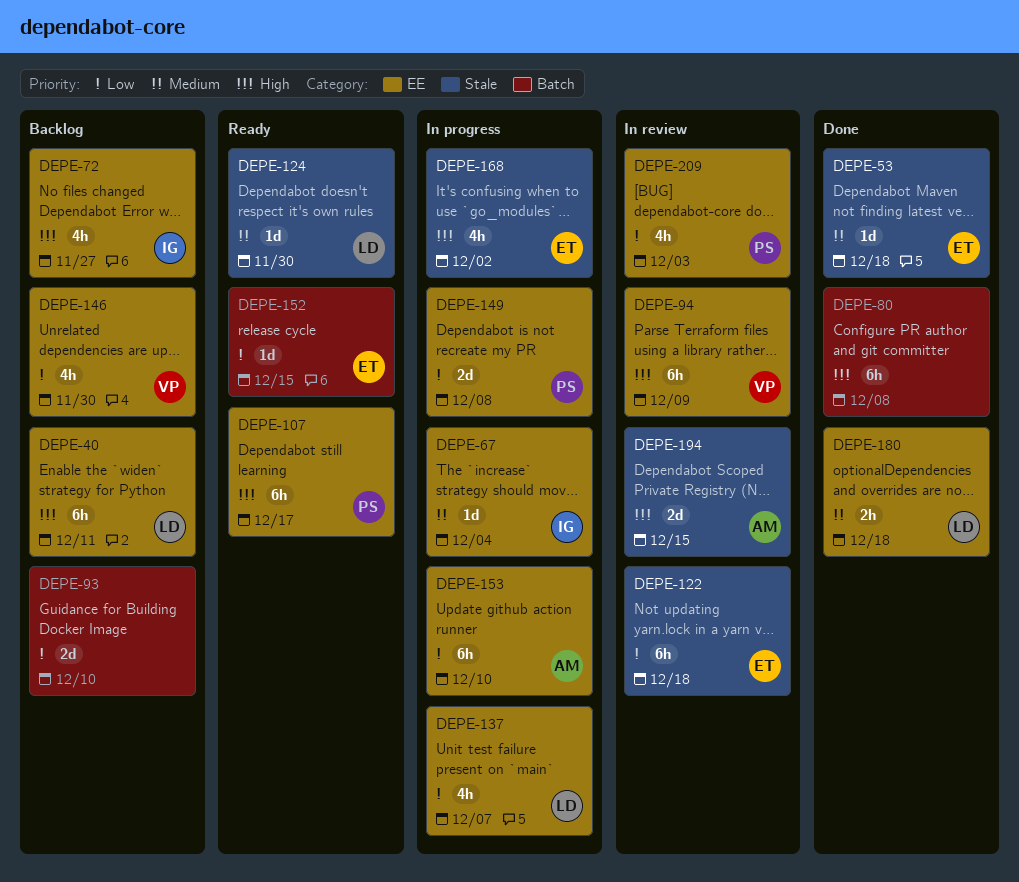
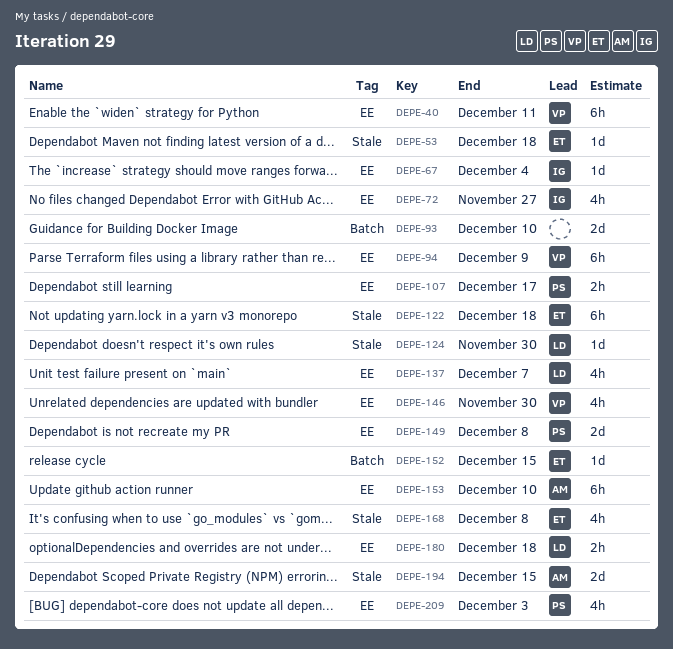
DEPE-40, owner: LD -> VP
DEPE-80: present -> none
DEPE-107, estimate: 6h -> 2h
DEPE-168, due: Dec 2 -> Dec 8

